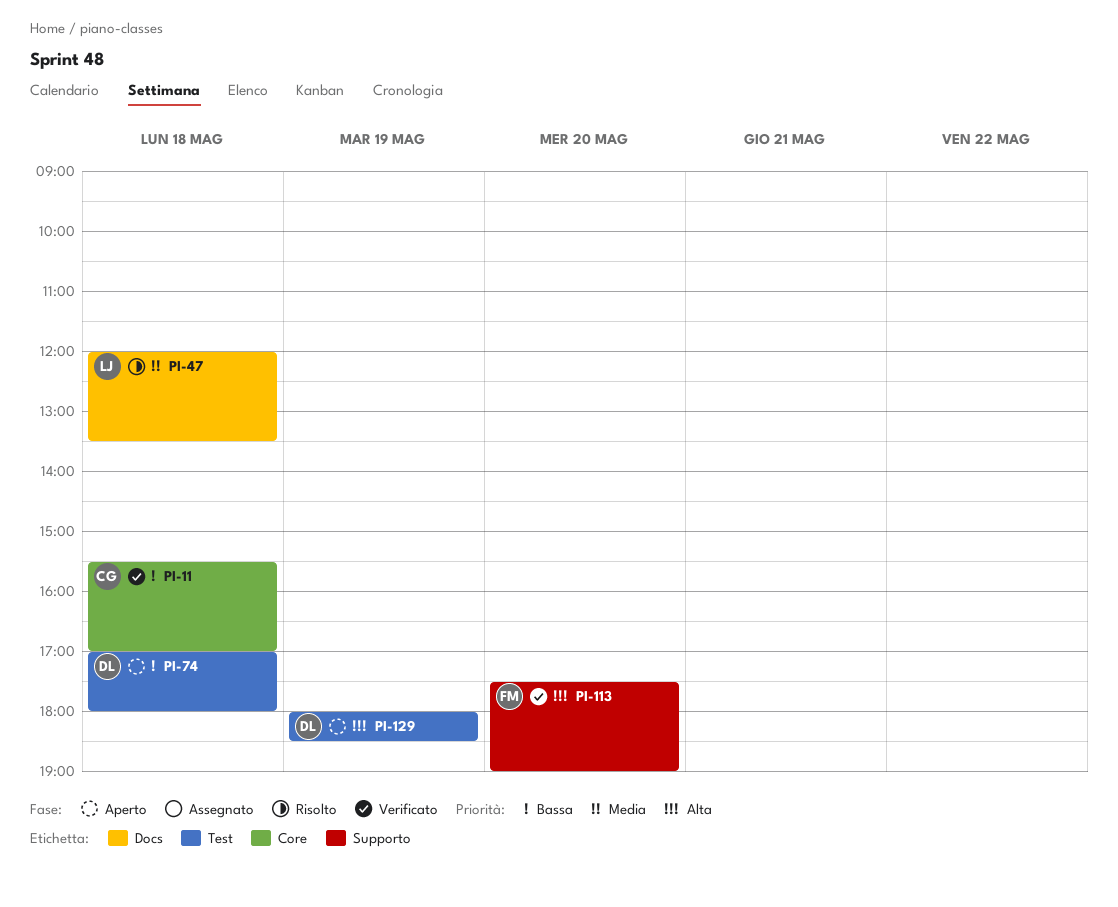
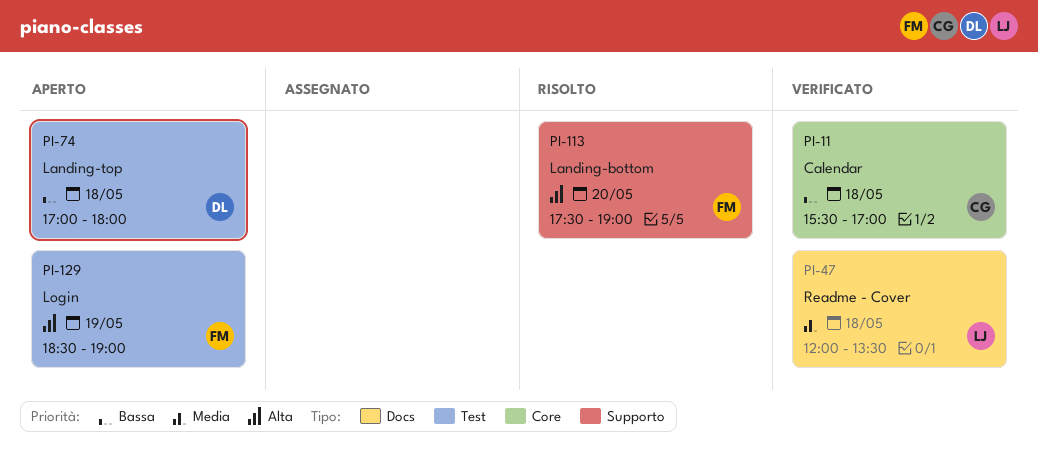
PI-47, status: Risolto -> Verificato
PI-113, status: Verificato -> Risolto
PI-129, owner: DL -> FM
PI-129, begins: 18:00 -> 18:30
PI-129, ends: 18:30 -> 19:00

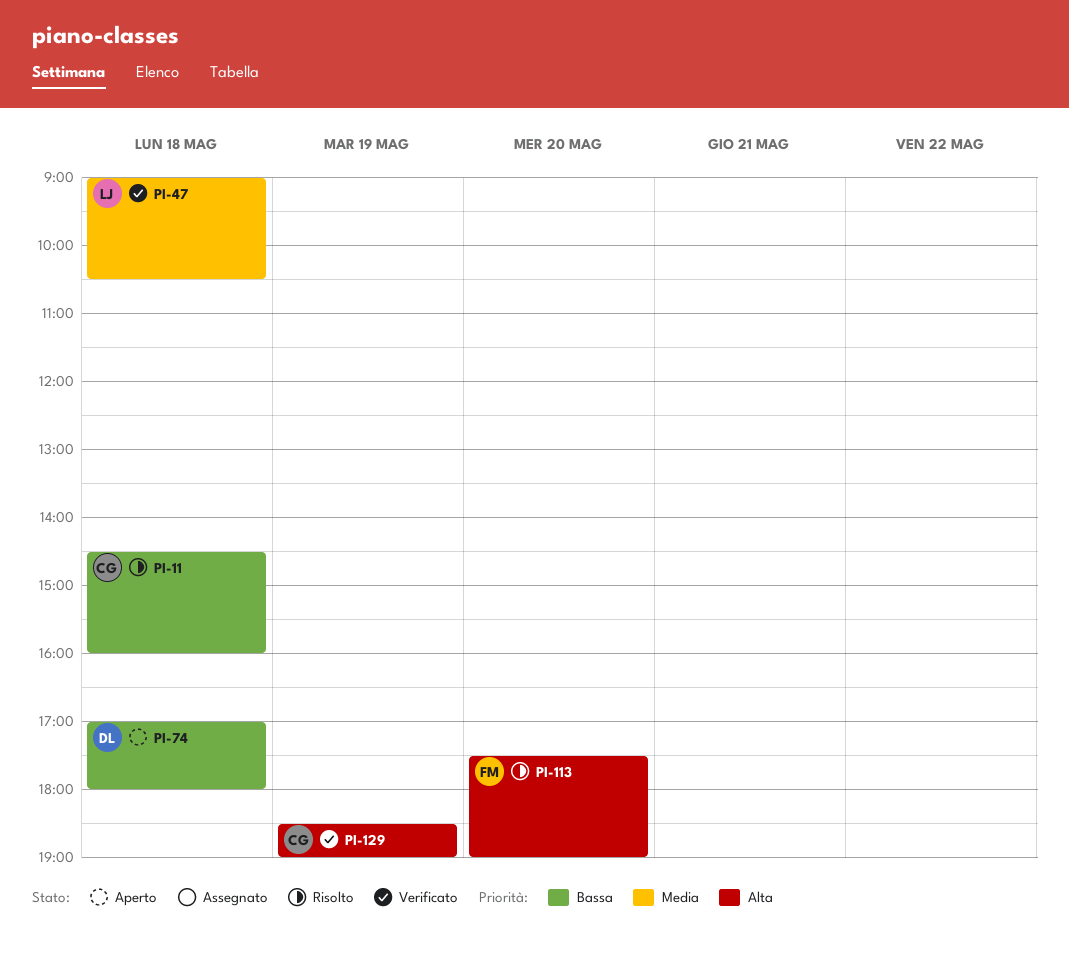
PI-11, status: Verificato -> Risolto
PI-11, begins: 15:30 -> 14:30
PI-11, ends: 17:00 -> 16:00
PI-47, begins: 12:00 -> 09:00
PI-47, ends: 13:30 -> 10:30
PI-129, status: Aperto -> Verificato
PI-129, owner: FM -> CG

